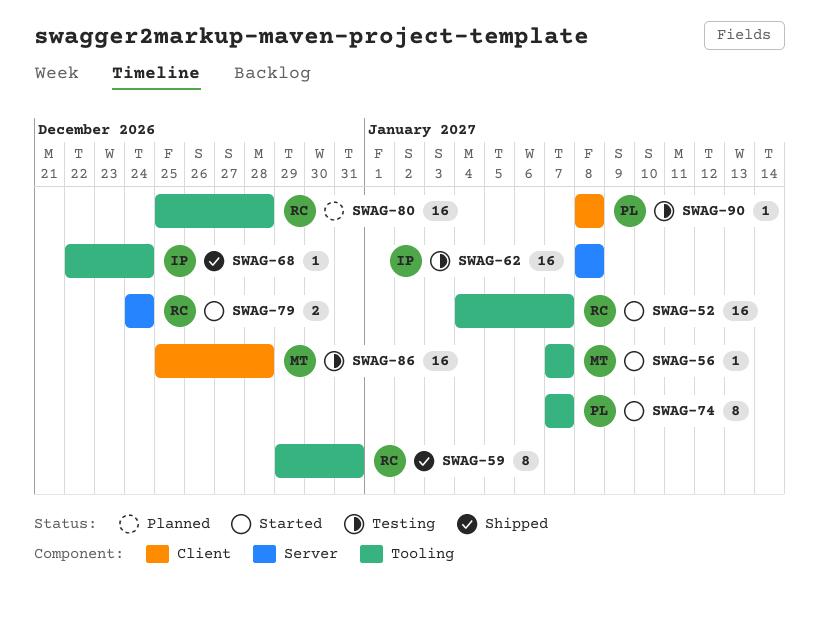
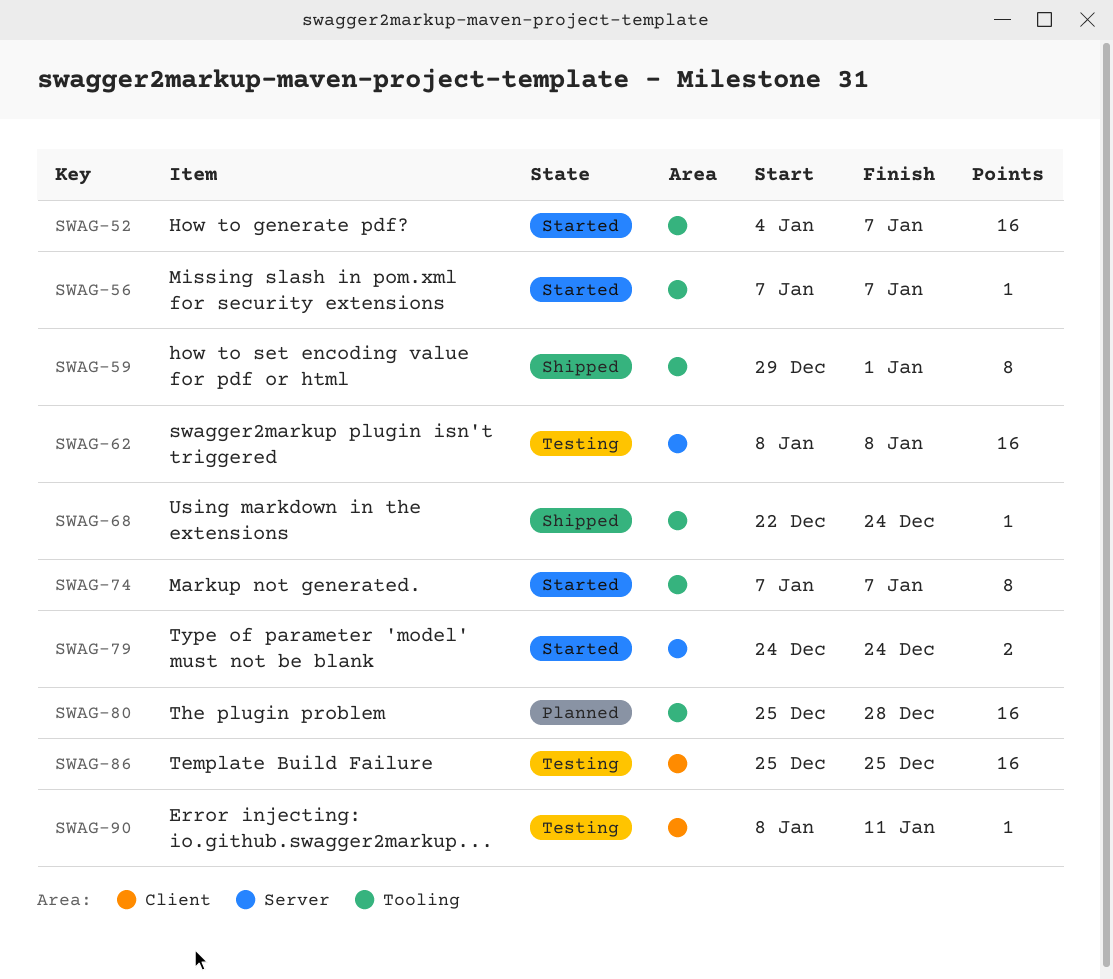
SWAG-59, due: Dec 31 -> Jan 1
SWAG-86, due: Dec 28 -> Dec 25
SWAG-90, due: Jan 8 -> Jan 11

